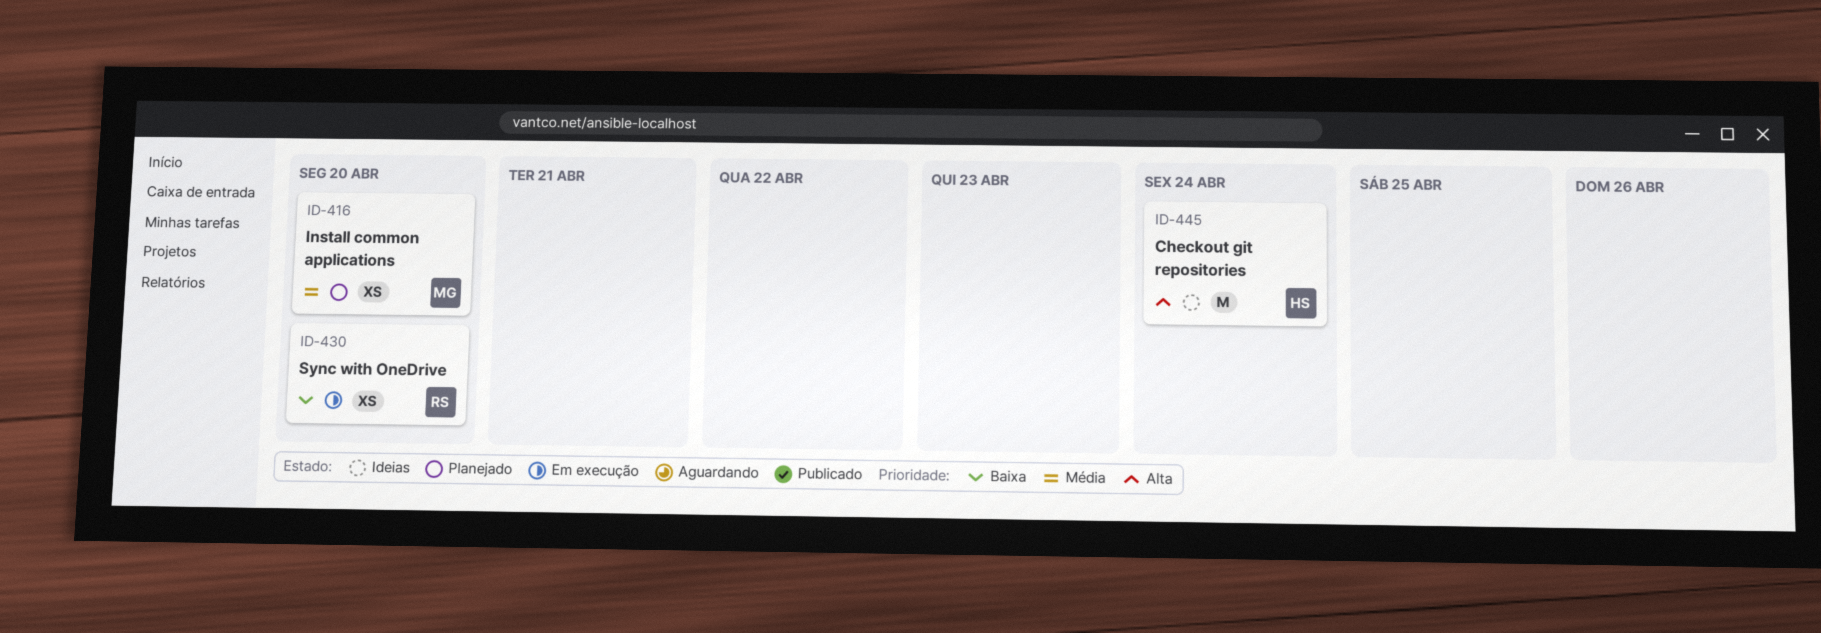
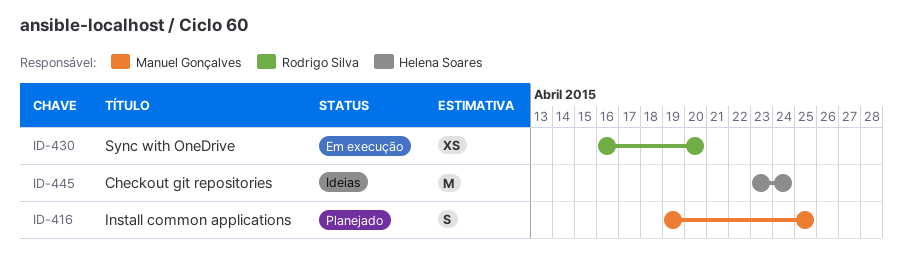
ID-416, estimate: XS -> S
ID-416, due: Apr 20 -> Apr 25

